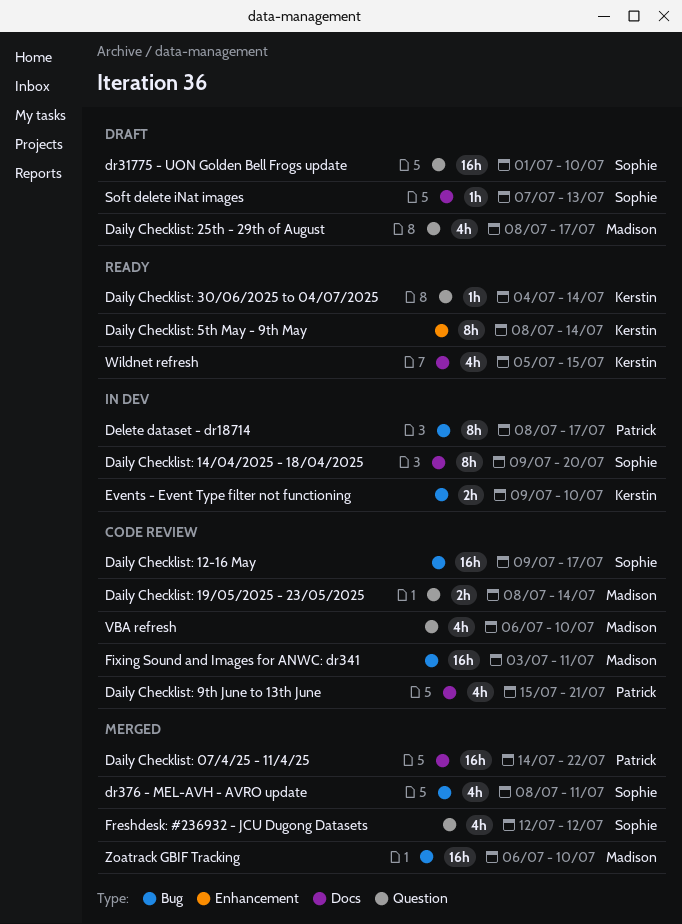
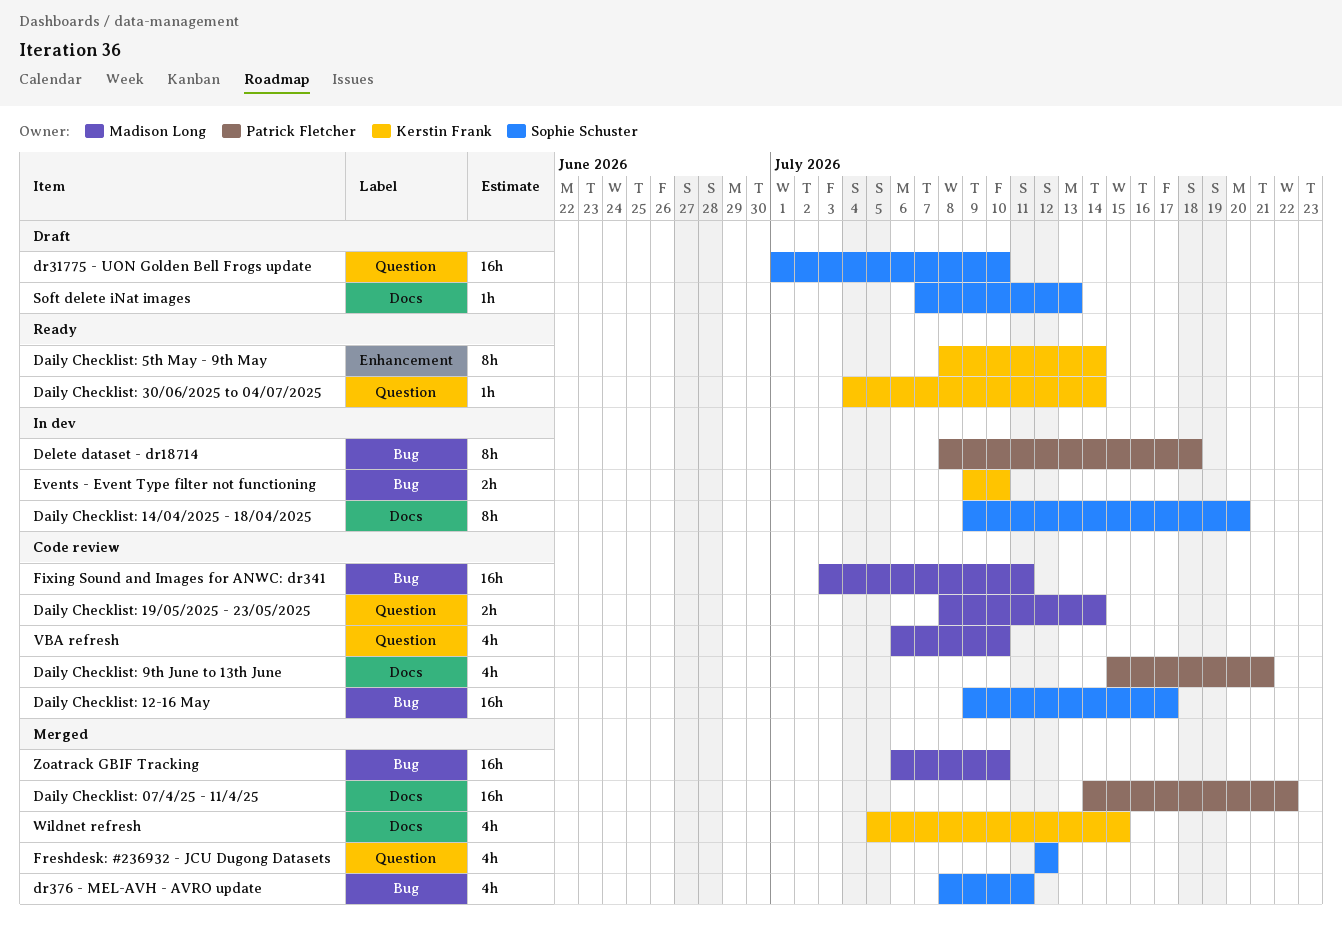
Daily Checklist: 25th - 29th of August: present -> none
Delete dataset - dr18714, due: Jul 17 -> Jul 18
Wildnet refresh, status: Ready -> Merged

